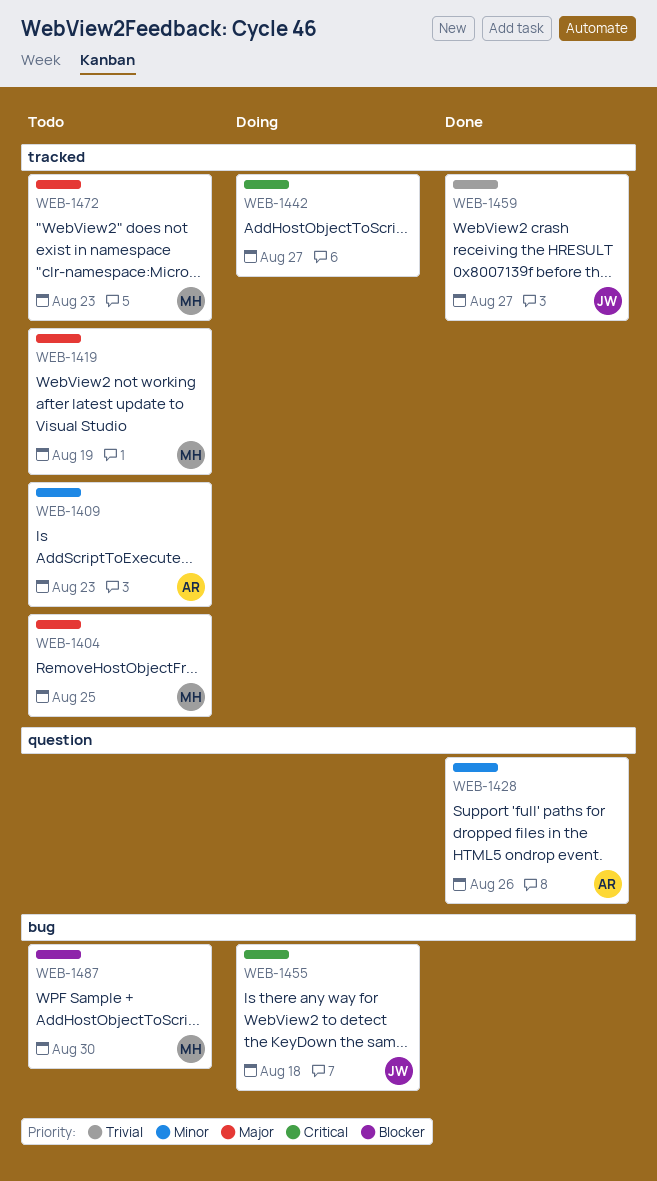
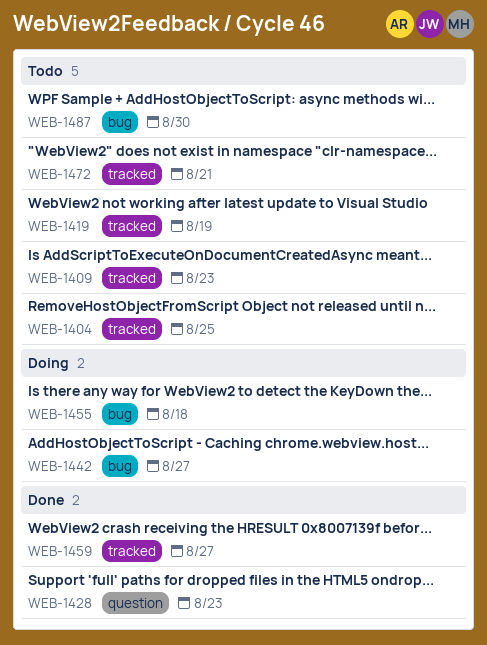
WEB-1428, due: Aug 26 -> Aug 23
WEB-1442, label: tracked -> bug
WEB-1472, due: Aug 23 -> Aug 21

